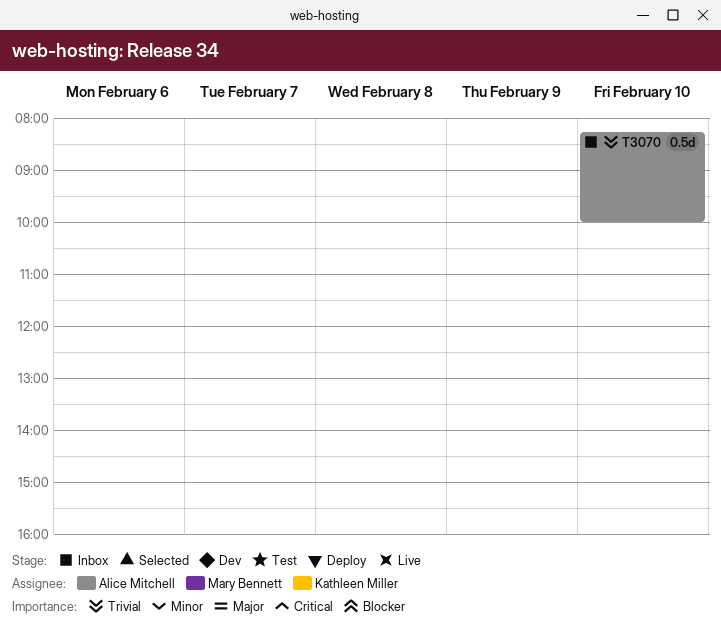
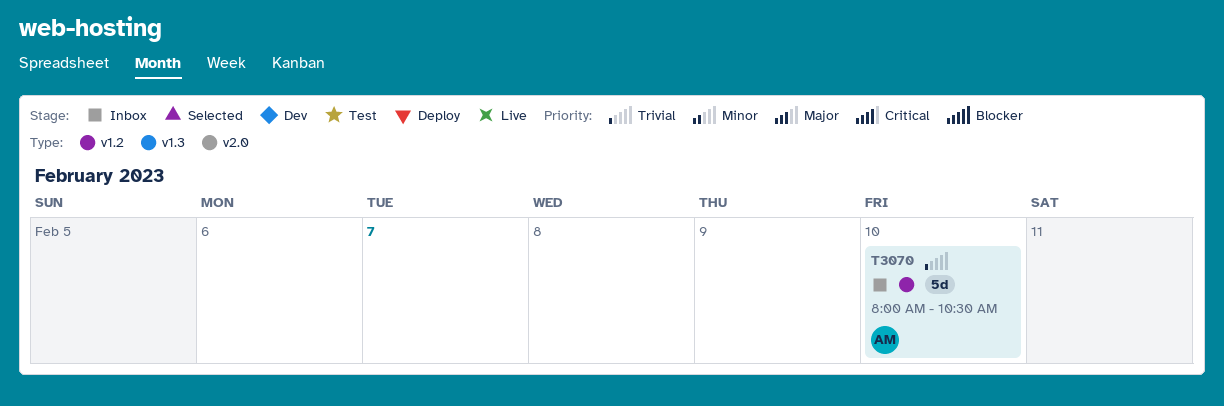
T3070, estimate: 0.5d -> 5d
T3070, begins: 08:15 -> 08:00
T3070, ends: 10:00 -> 10:30

